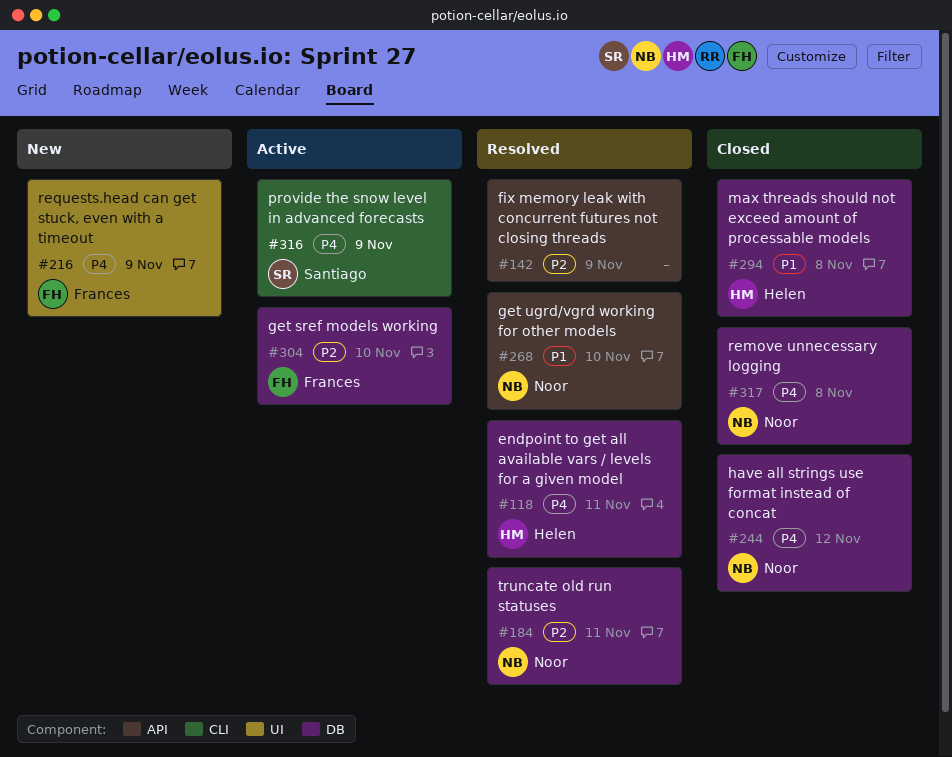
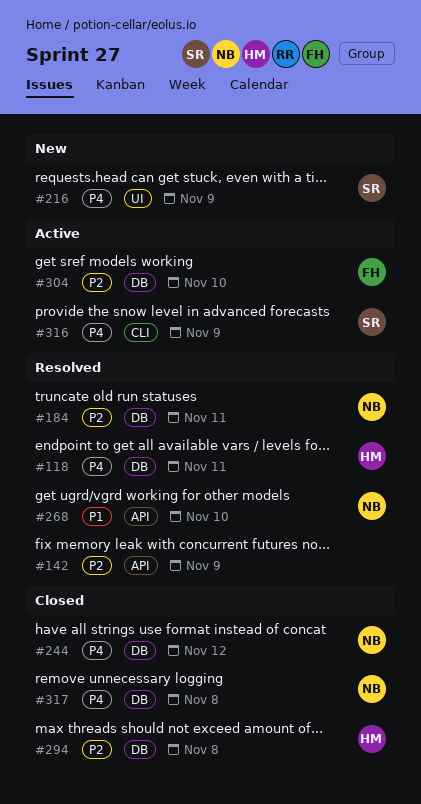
#216, owner: Frances -> Santiago
#294, priority: P1 -> P2

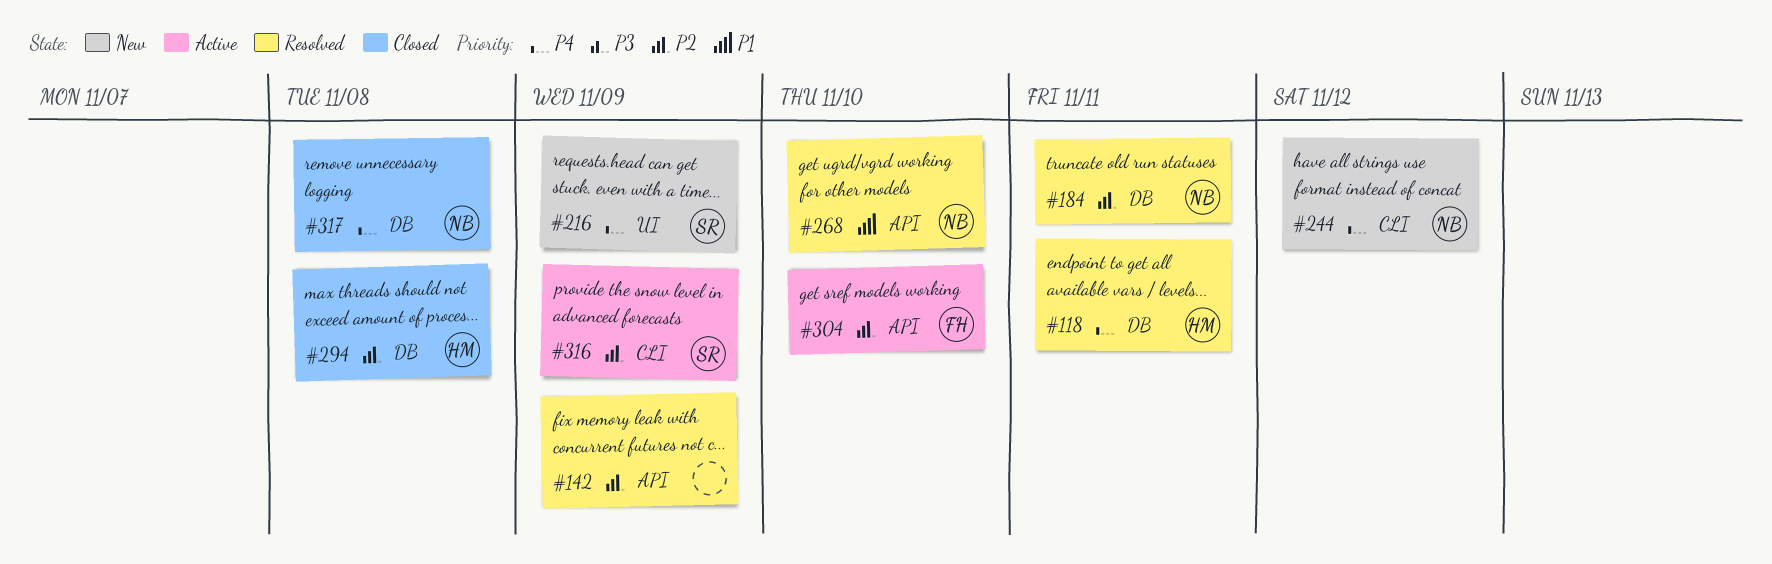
#244, status: Closed -> New
#244, label: DB -> CLI
#304, label: DB -> API
#316, priority: P4 -> P2

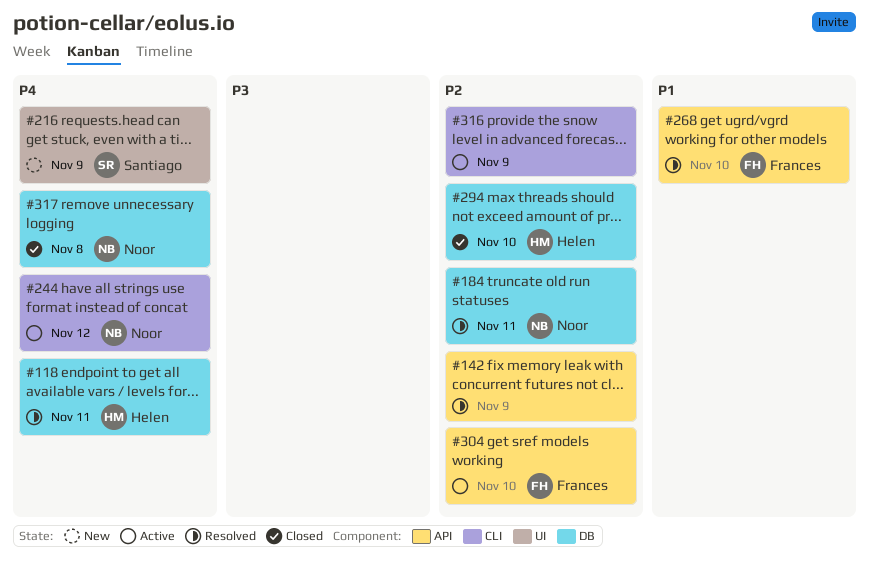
#244, status: New -> Active
#268, owner: Noor -> Frances
#294, due: Nov 8 -> Nov 10
#316, owner: Santiago -> none

